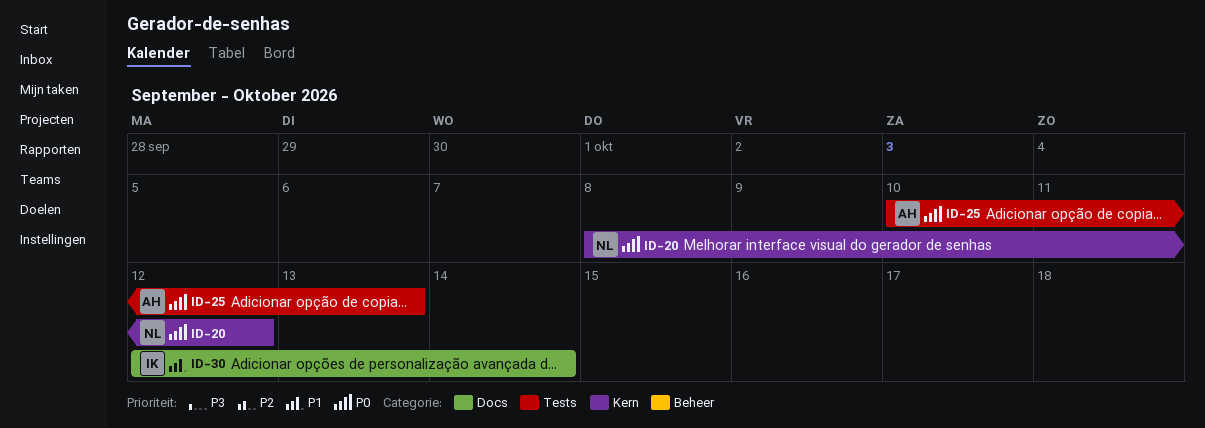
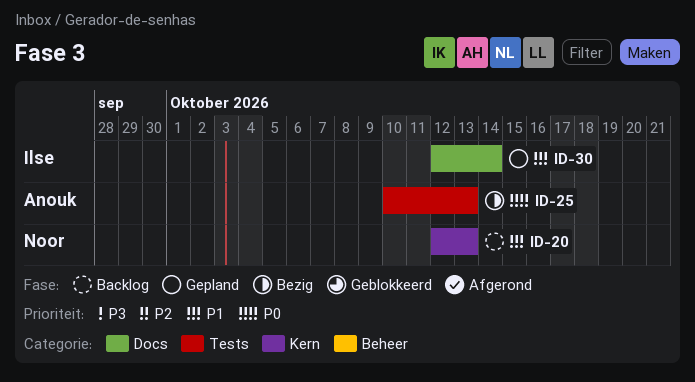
ID-20, priority: P0 -> P1
ID-20, start: Oct 8 -> Oct 12
ID-20, due: Oct 12 -> Oct 13

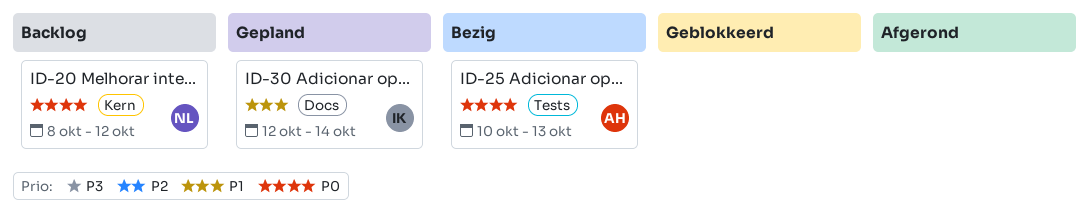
ID-20, priority: P1 -> P0
ID-20, start: Oct 12 -> Oct 8
ID-20, due: Oct 13 -> Oct 12

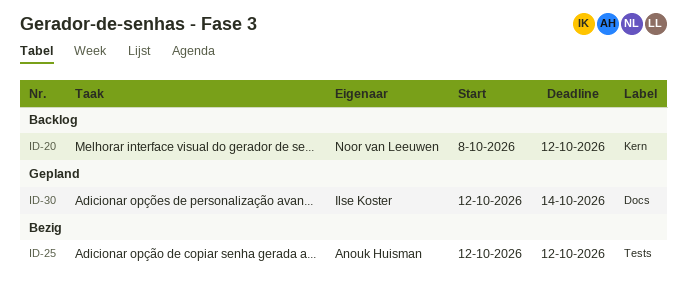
ID-25, start: Oct 10 -> Oct 12
ID-25, due: Oct 13 -> Oct 12

